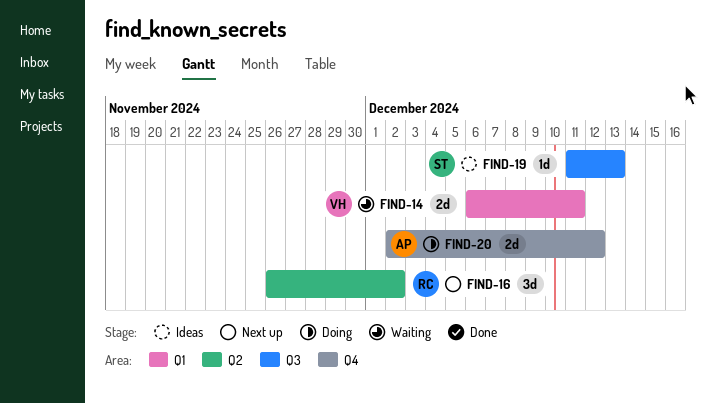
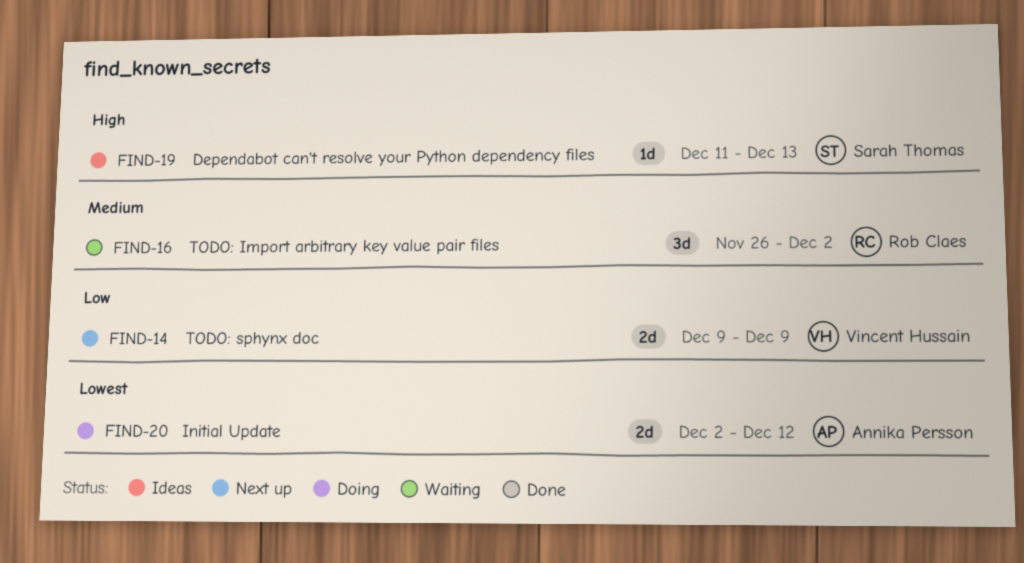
FIND-14, status: Waiting -> Next up
FIND-14, start: Dec 6 -> Dec 9
FIND-14, due: Dec 11 -> Dec 9
FIND-16, status: Next up -> Waiting

